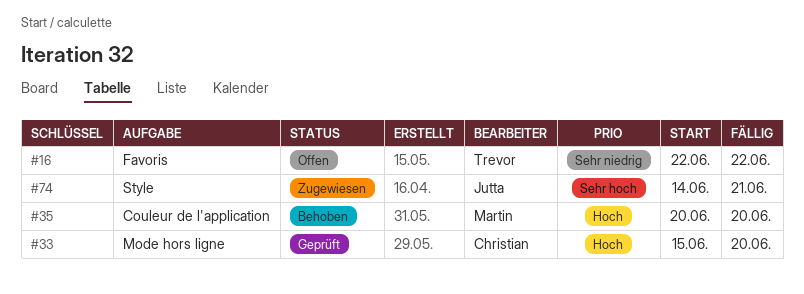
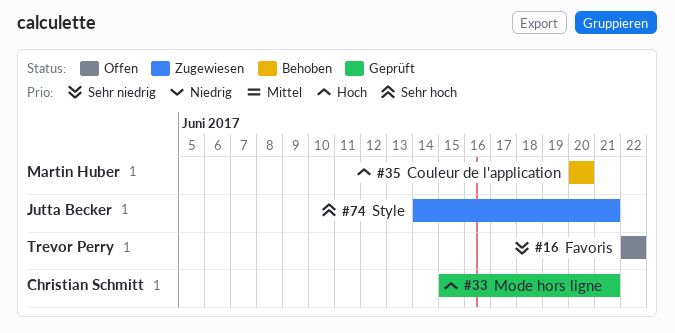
#33, due: Jun 20 -> Jun 21

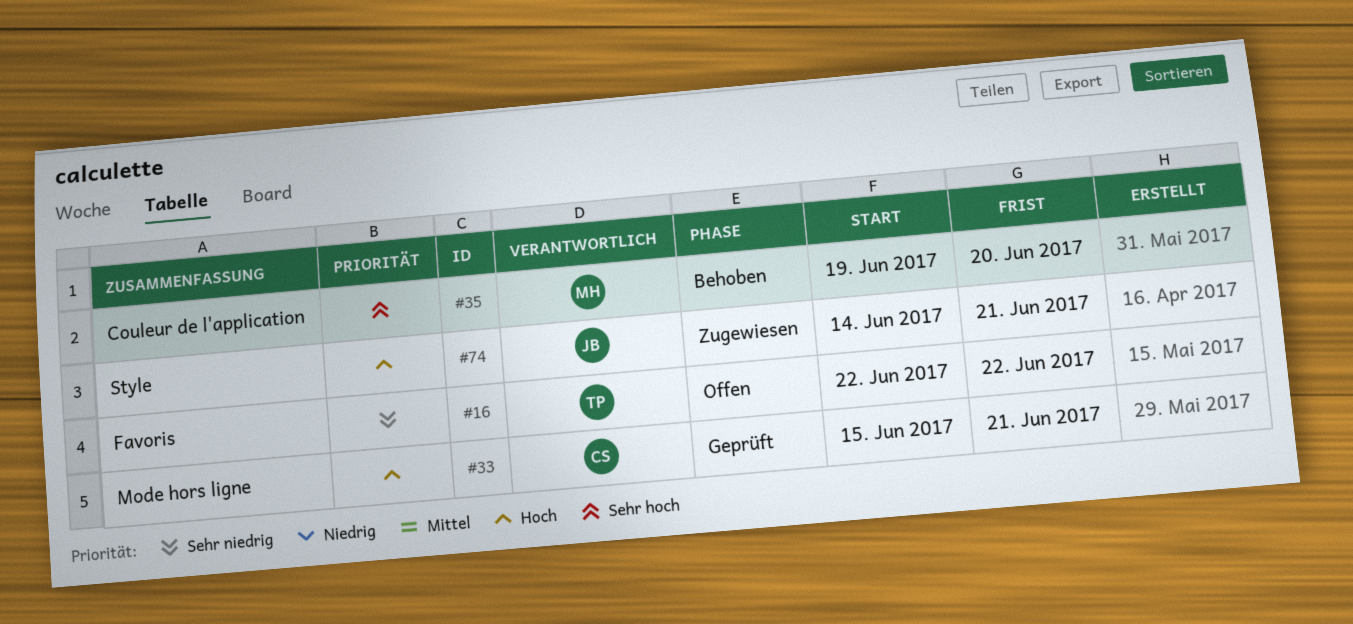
#35, priority: Hoch -> Sehr hoch
#35, start: Jun 20 -> Jun 19
#74, priority: Sehr hoch -> Hoch

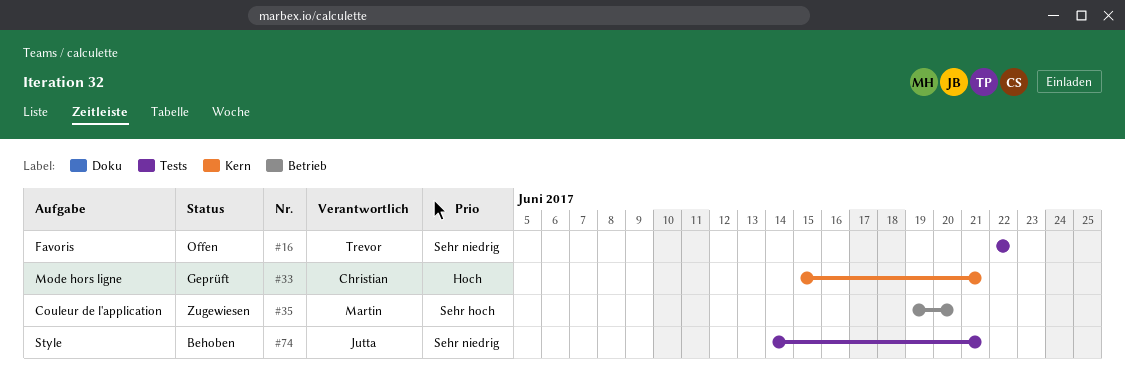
#35, status: Behoben -> Zugewiesen
#74, status: Zugewiesen -> Behoben
#74, priority: Hoch -> Sehr niedrig

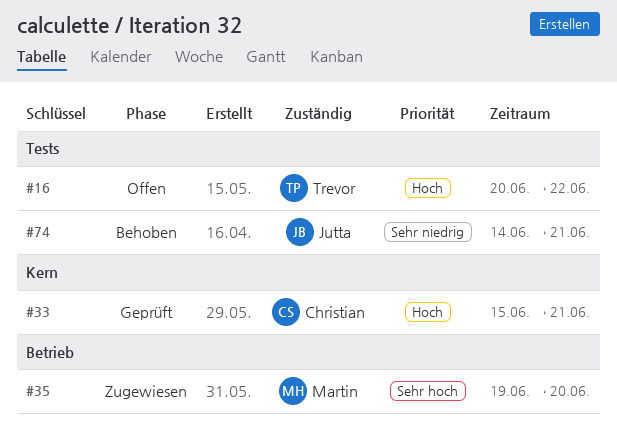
#16, priority: Sehr niedrig -> Hoch
#16, start: Jun 22 -> Jun 20

